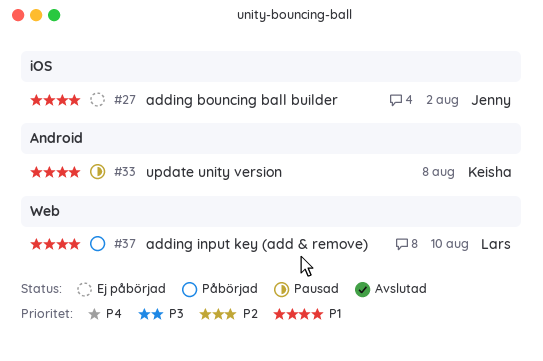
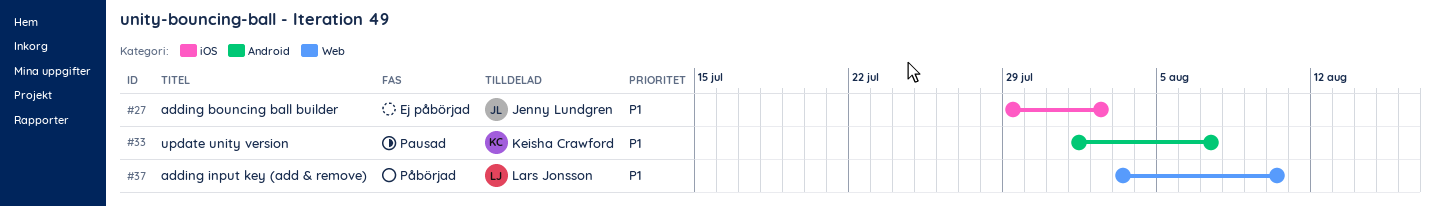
#33, due: Aug 8 -> Aug 7

